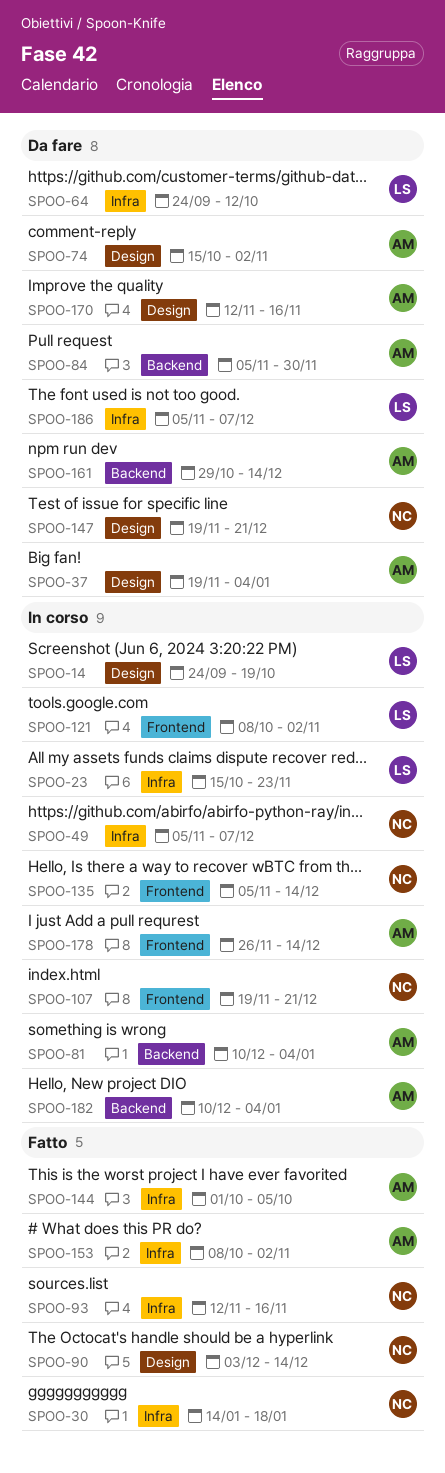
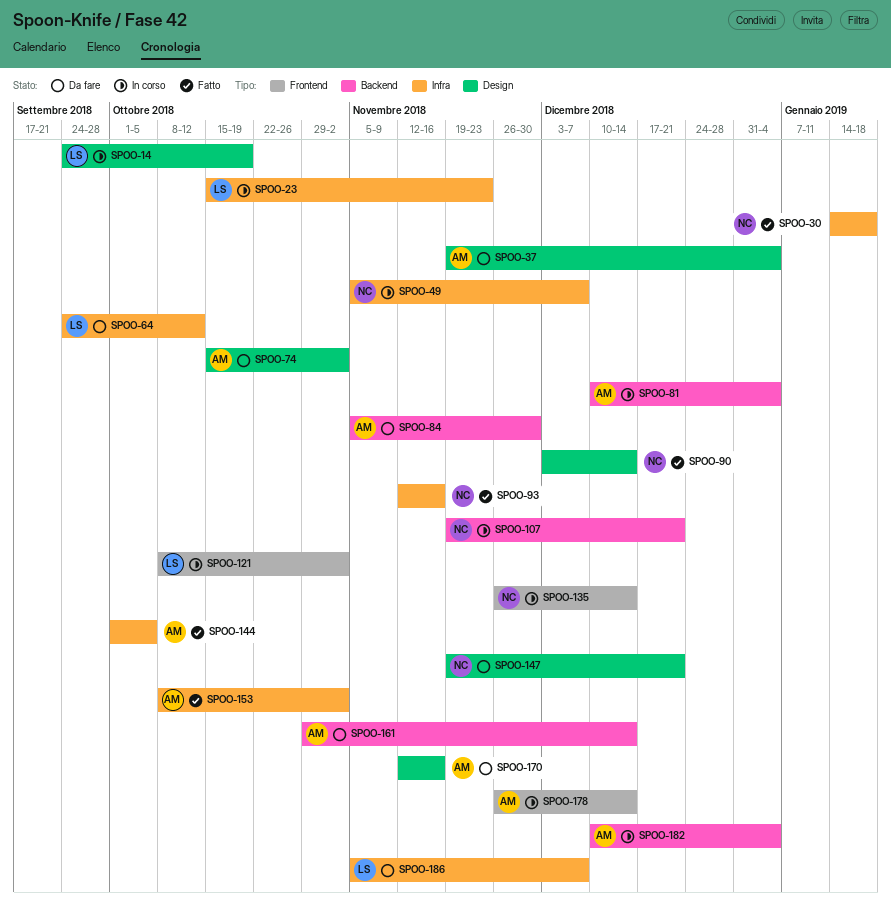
SPOO-107, label: Frontend -> Backend
SPOO-135, start: Nov 5 -> Nov 26

